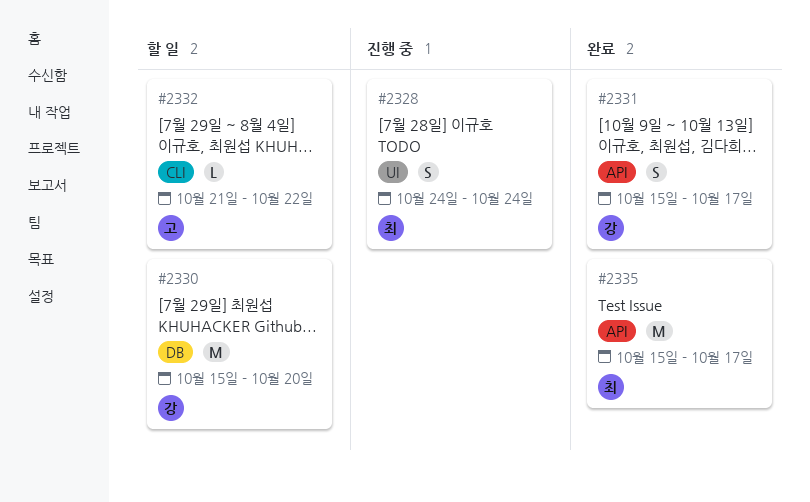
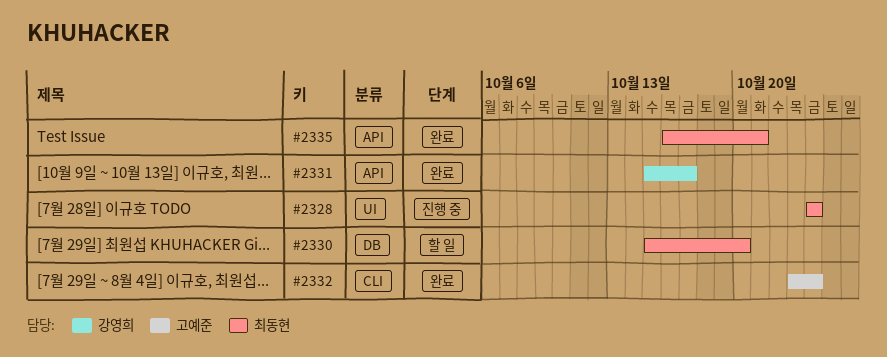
#2330, owner: 강영희 -> 최동현
#2332, status: 할 일 -> 완료
#2332, start: Oct 21 -> Oct 23
#2332, due: Oct 22 -> Oct 24
#2335, start: Oct 15 -> Oct 16
#2335, due: Oct 17 -> Oct 21

